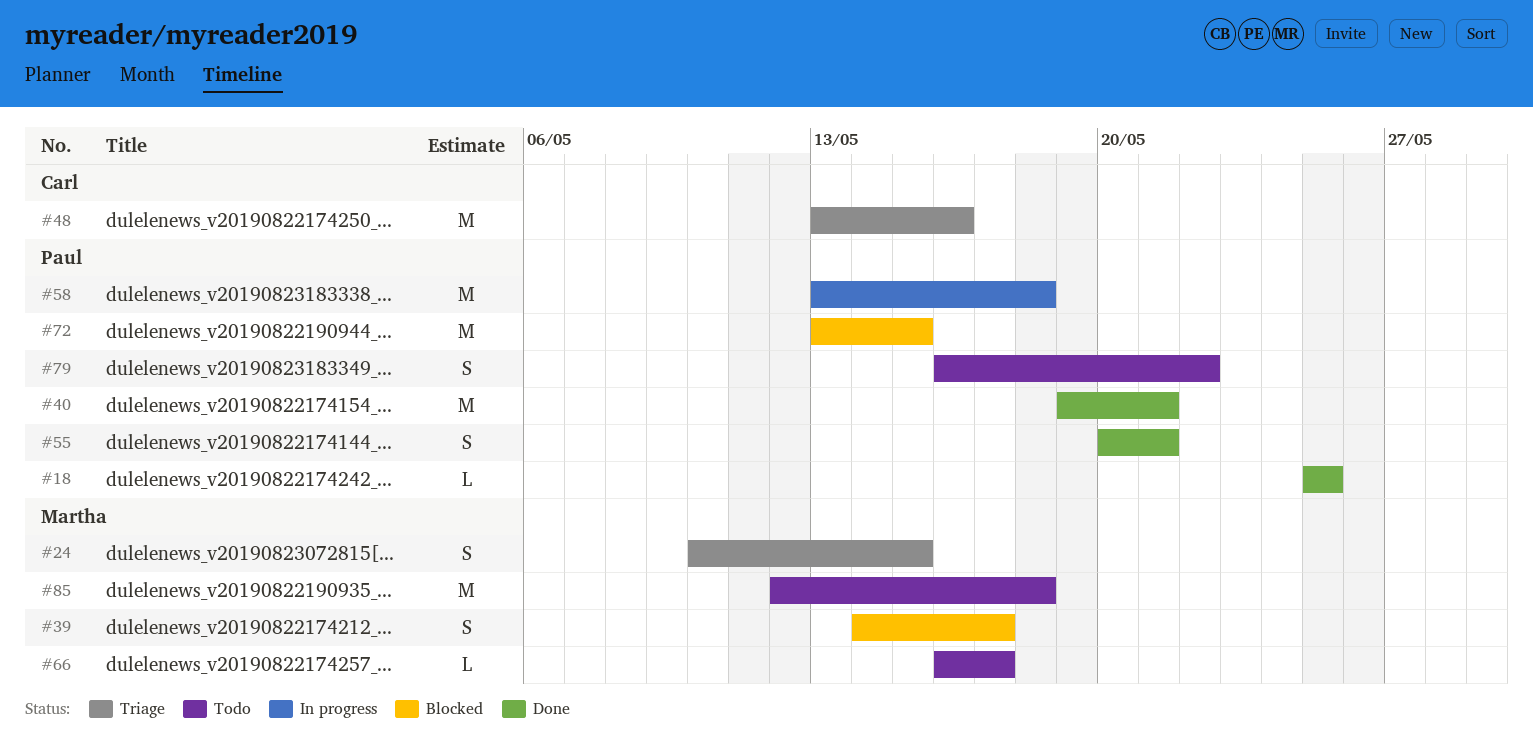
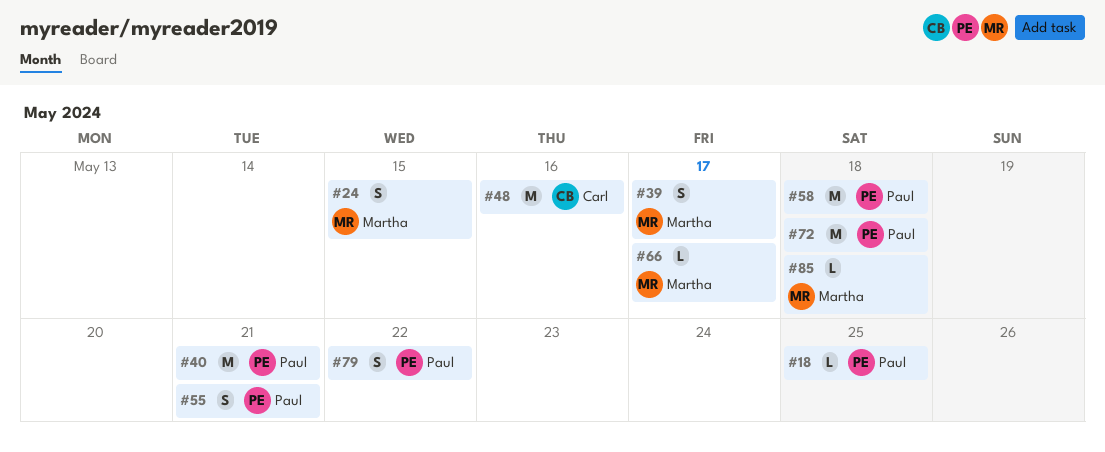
#72, due: May 15 -> May 18
#85, estimate: M -> L

